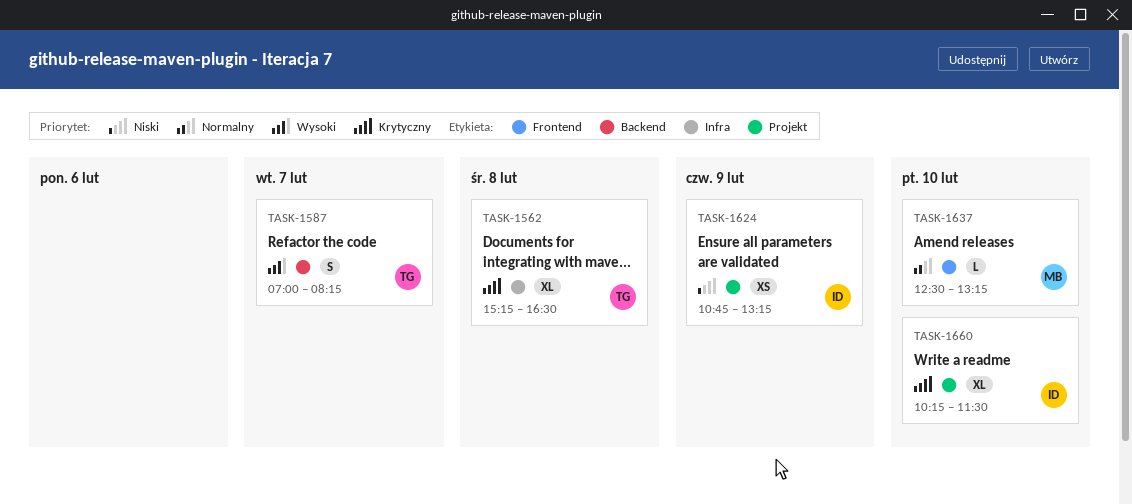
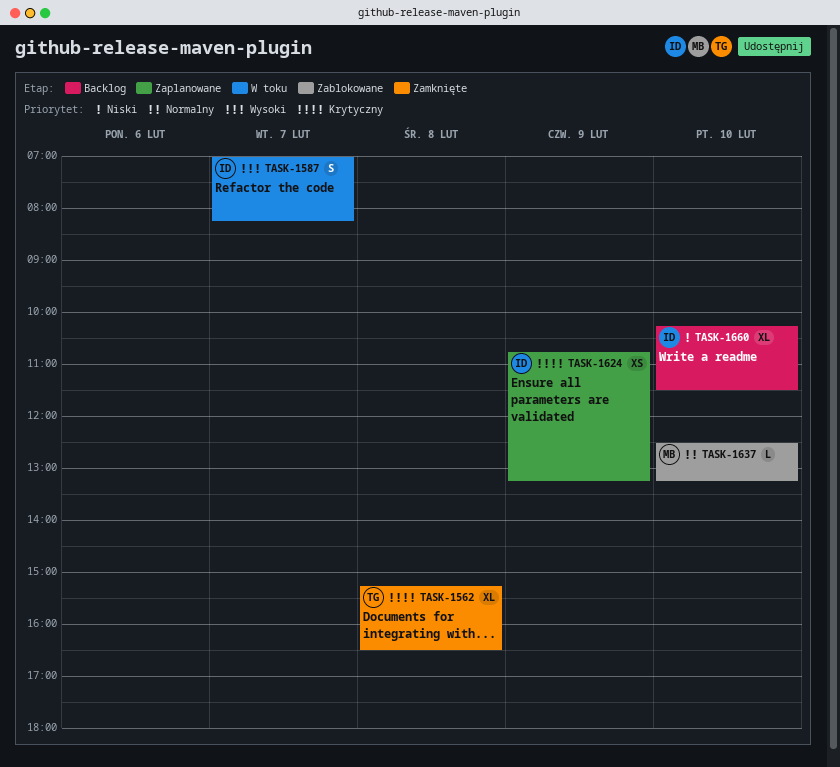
TASK-1587, owner: TG -> ID
TASK-1624, priority: Niski -> Krytyczny
TASK-1660, priority: Krytyczny -> Niski

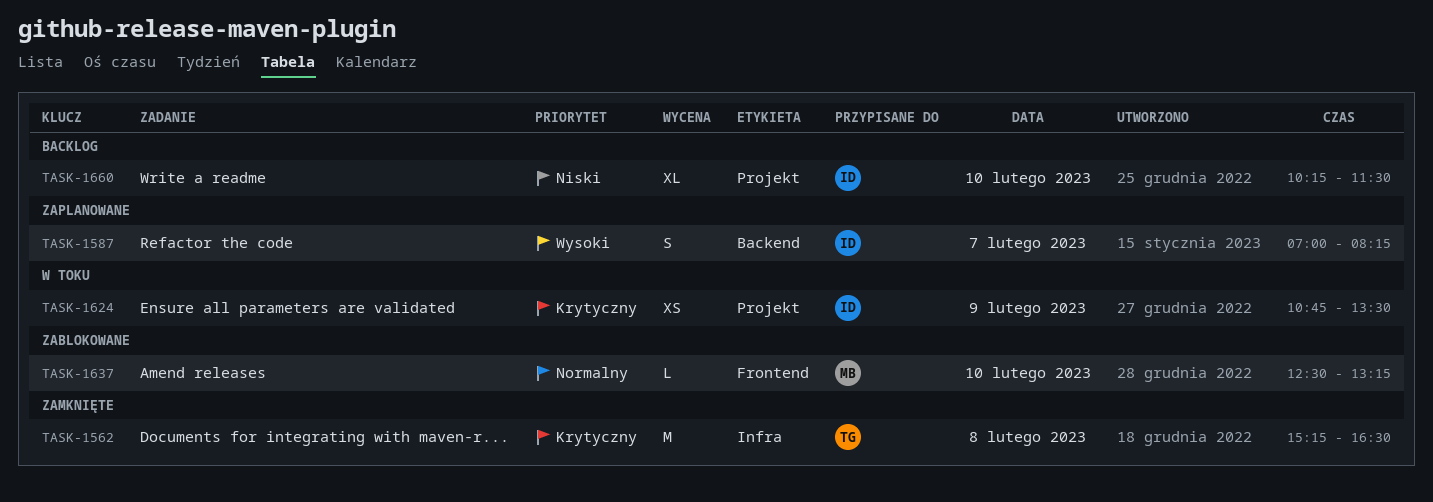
TASK-1562, estimate: XL -> M
TASK-1587, status: W toku -> Zaplanowane
TASK-1624, status: Zaplanowane -> W toku
TASK-1624, ends: 13:15 -> 13:30

